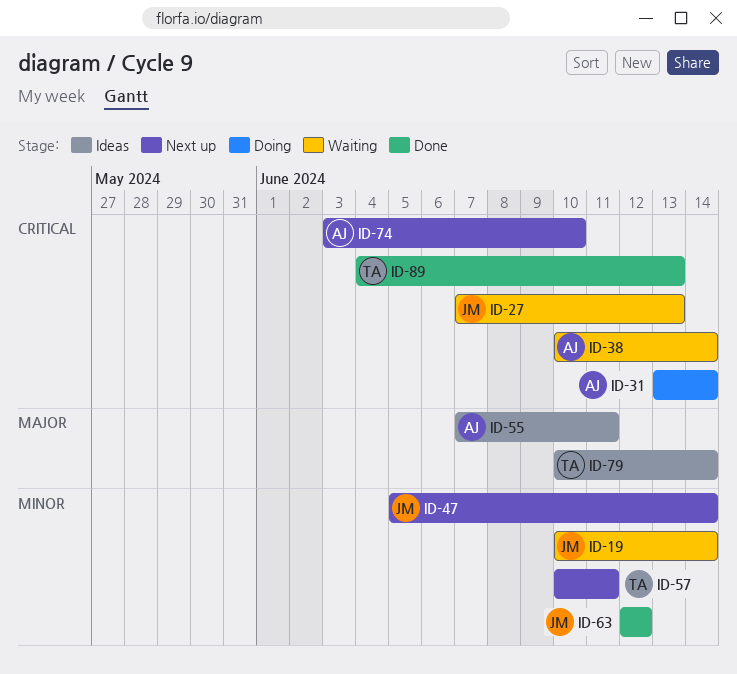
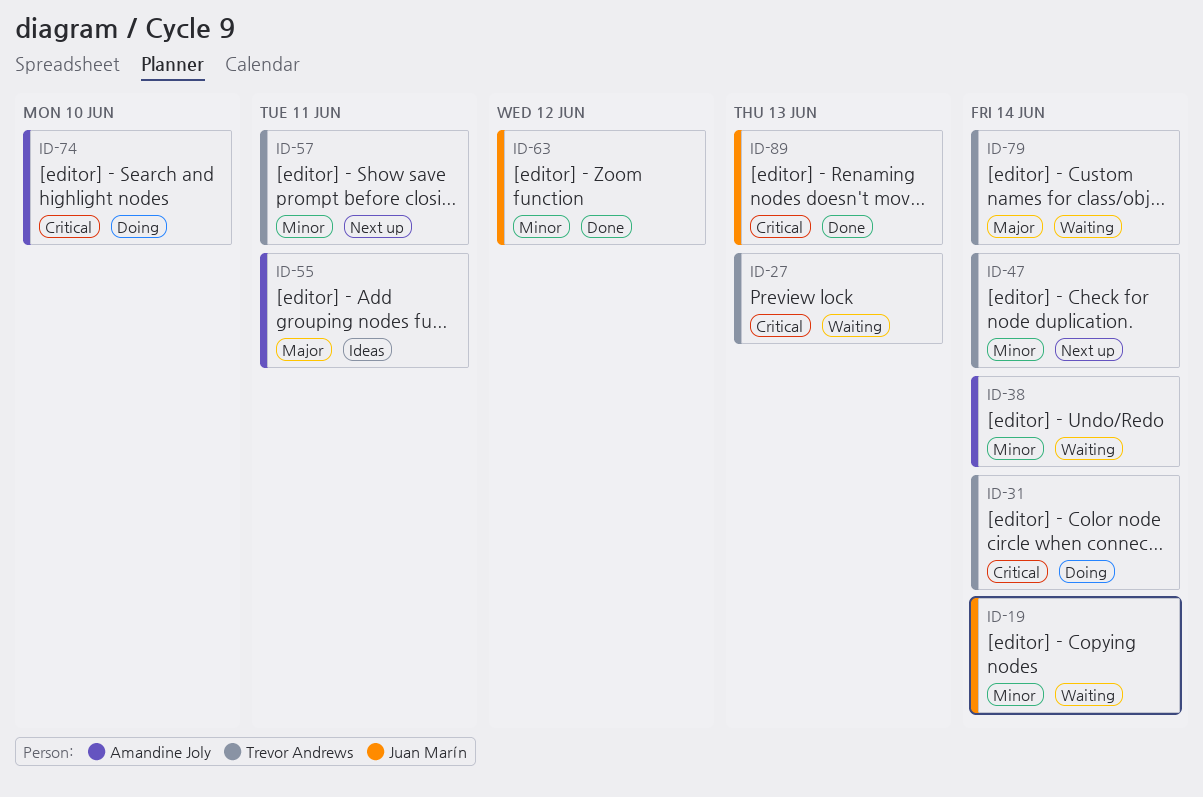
ID-27, owner: Juan Marín -> Trevor Andrews
ID-31, owner: Amandine Joly -> Trevor Andrews
ID-38, priority: Critical -> Minor
ID-47, owner: Juan Marín -> Trevor Andrews
ID-74, status: Next up -> Doing
ID-79, status: Ideas -> Waiting
ID-89, owner: Trevor Andrews -> Juan Marín

